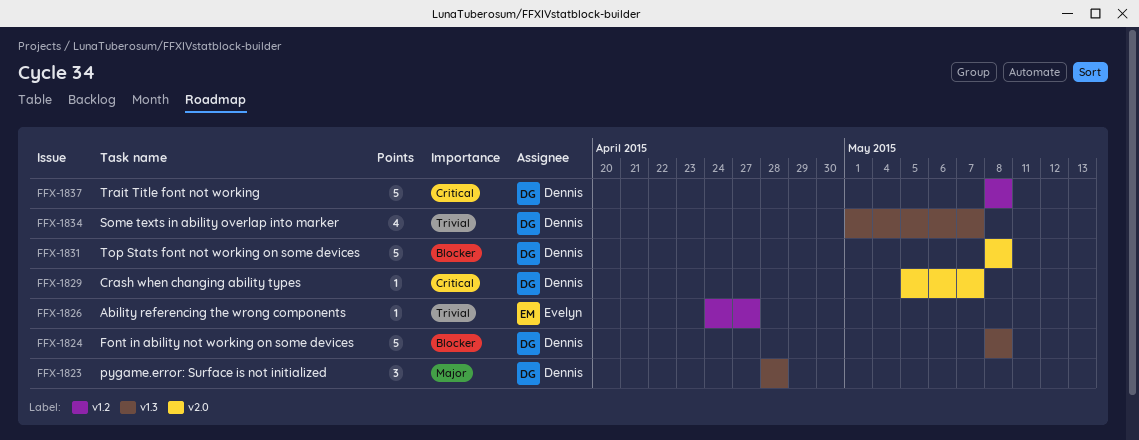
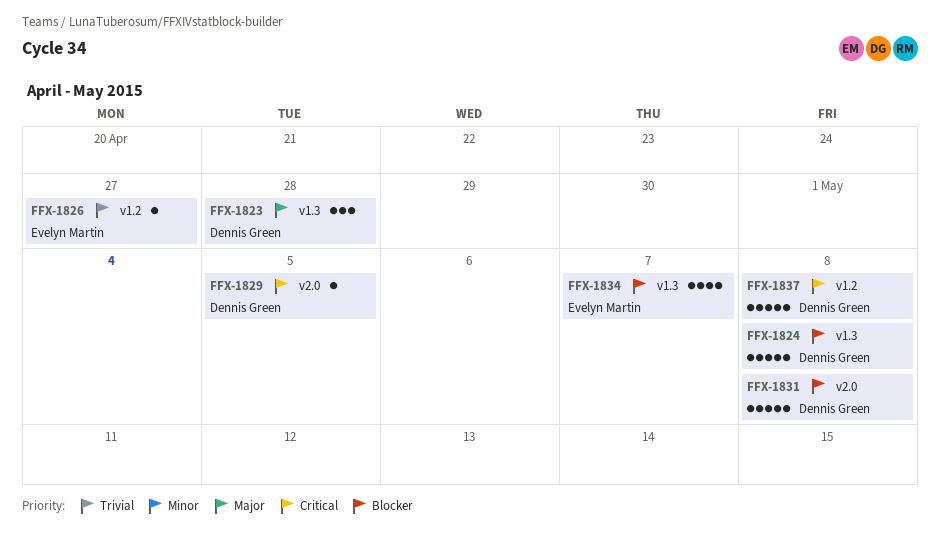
FFX-1829, due: May 7 -> May 5
FFX-1834, owner: Dennis Green -> Evelyn Martin
FFX-1834, priority: Trivial -> Blocker

